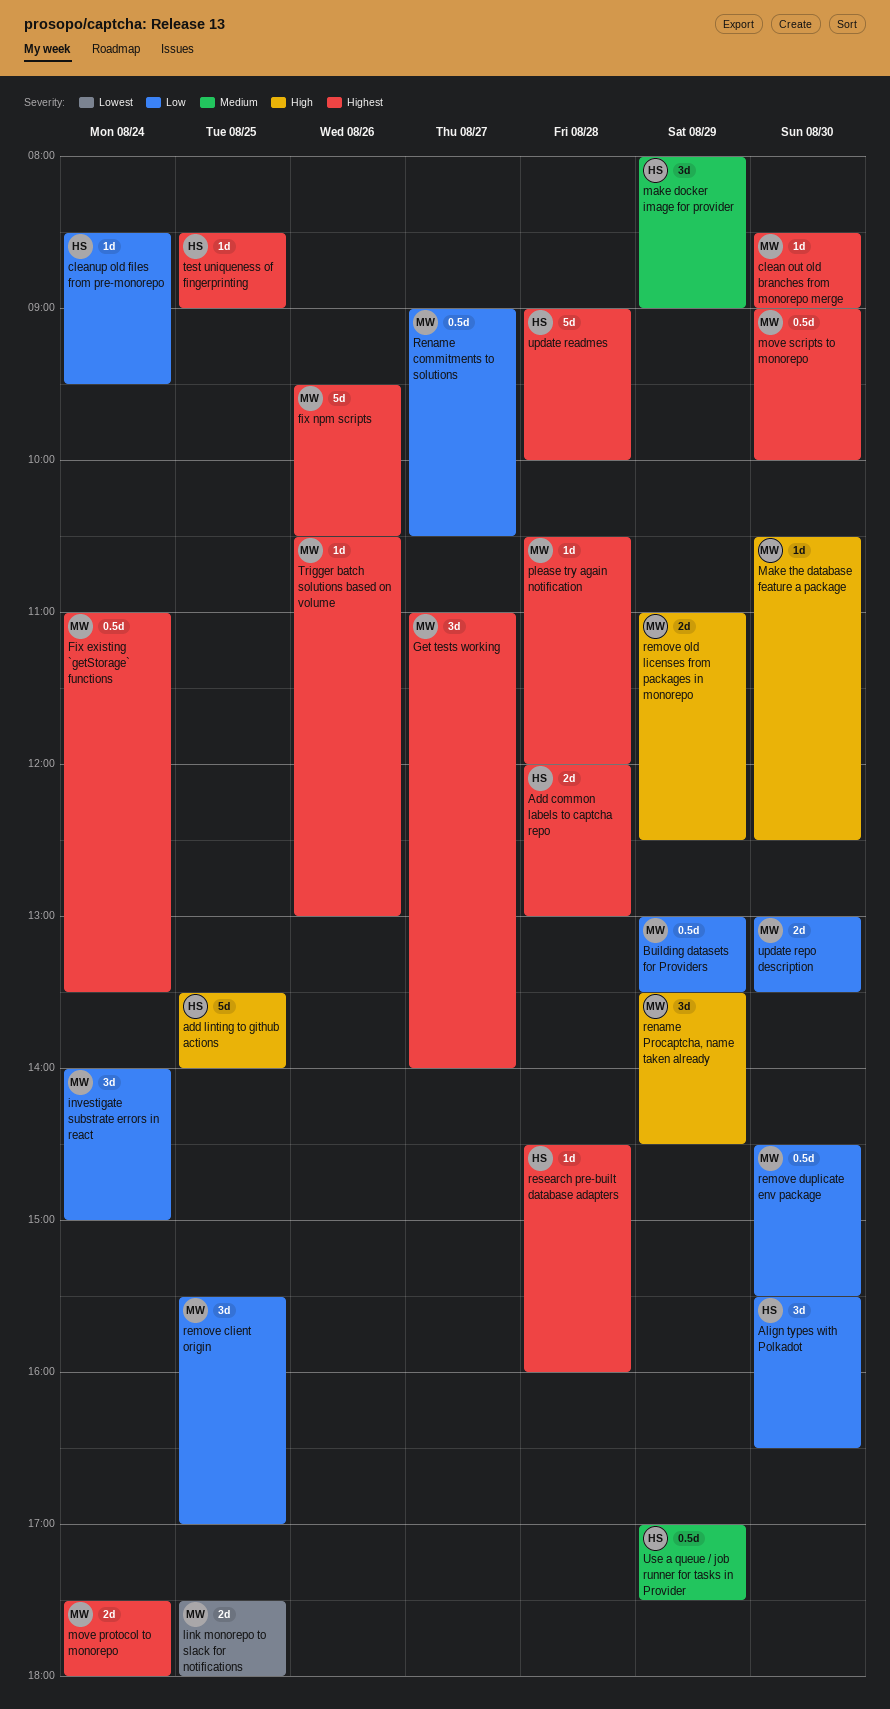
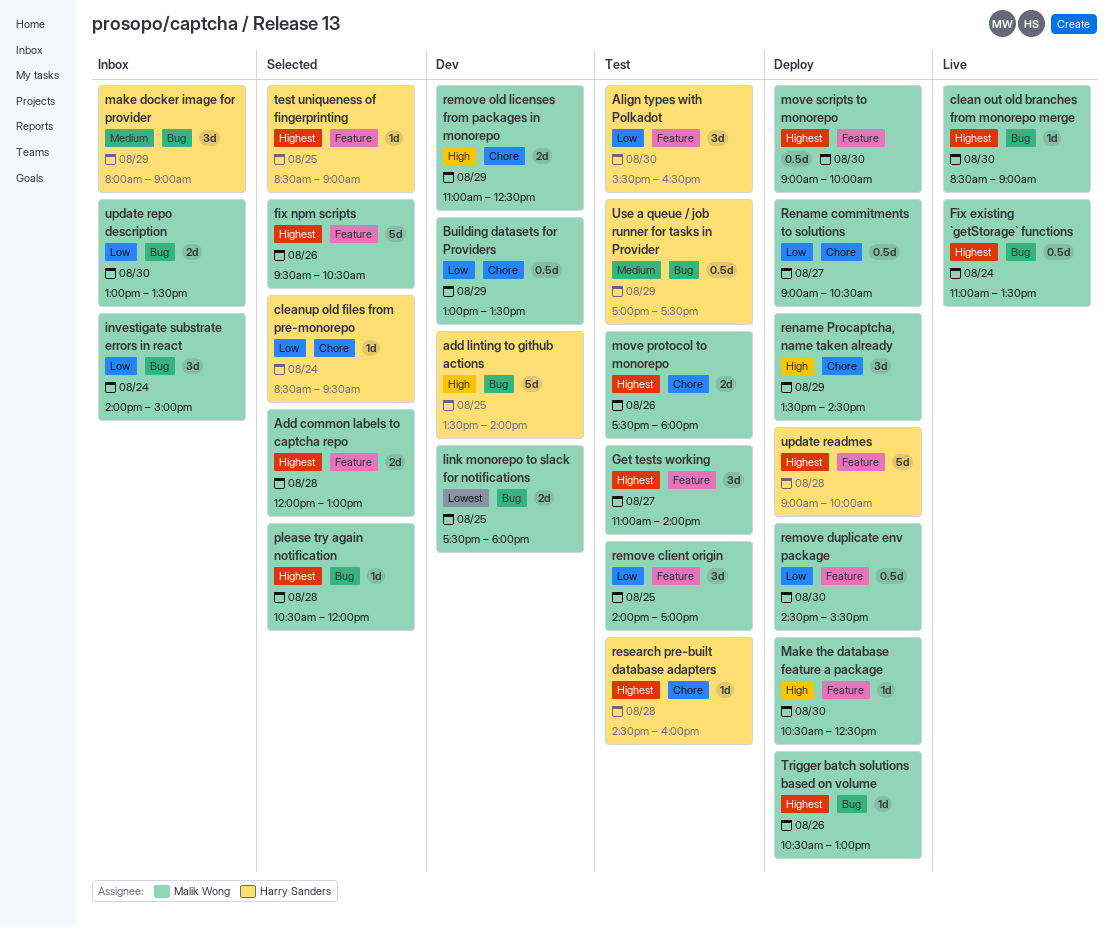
Add common labels to captcha repo, owner: Harry Sanders -> Malik Wong
move protocol to monorepo, day: Aug 24 -> Aug 26
remove client origin, begins: 15:30 -> 14:00

